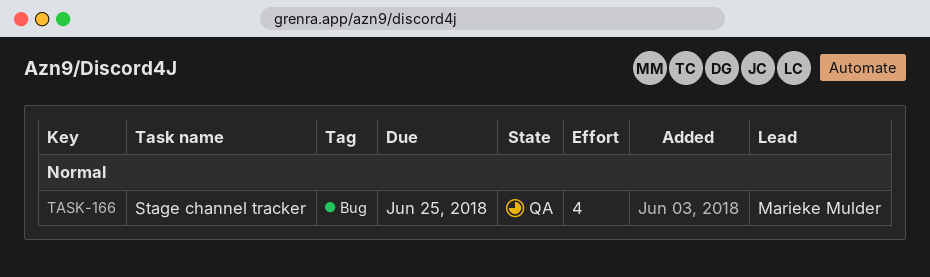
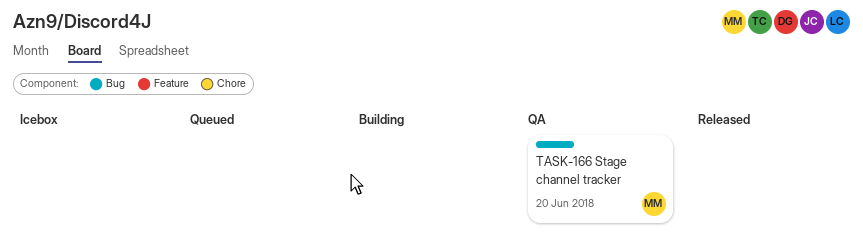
TASK-166, due: Jun 25 -> Jun 20

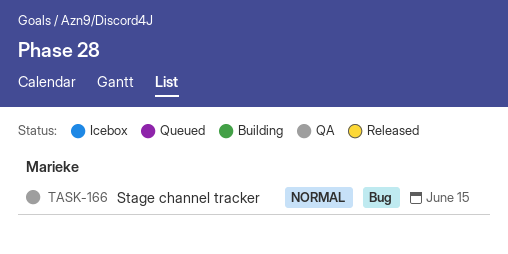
TASK-166, due: Jun 20 -> Jun 15

